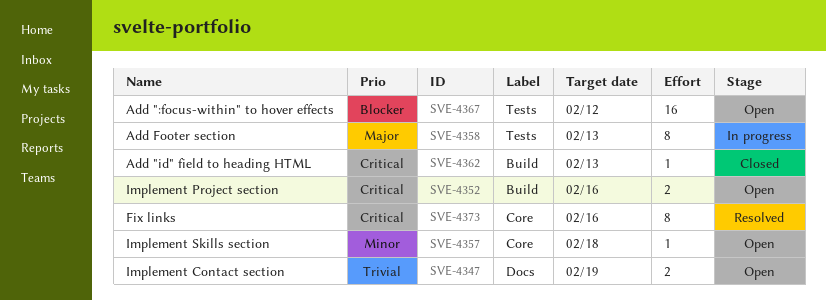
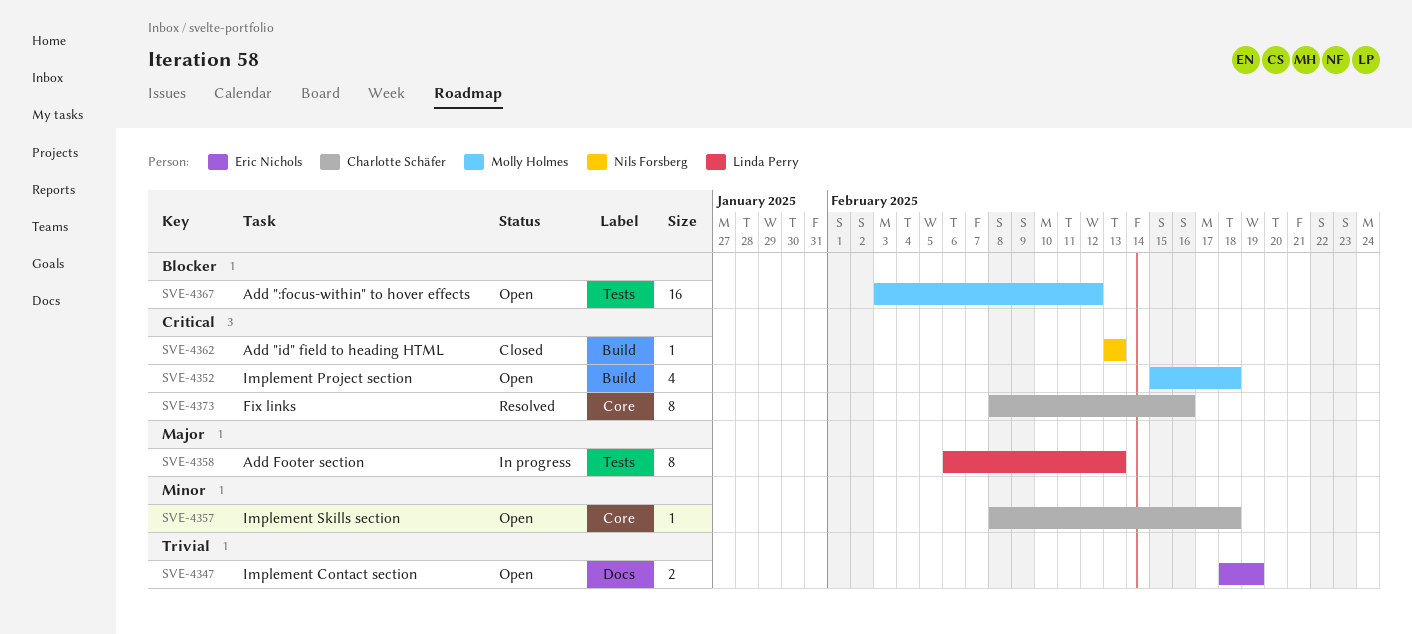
SVE-4352, estimate: 2 -> 4
SVE-4352, due: Feb 16 -> Feb 18

